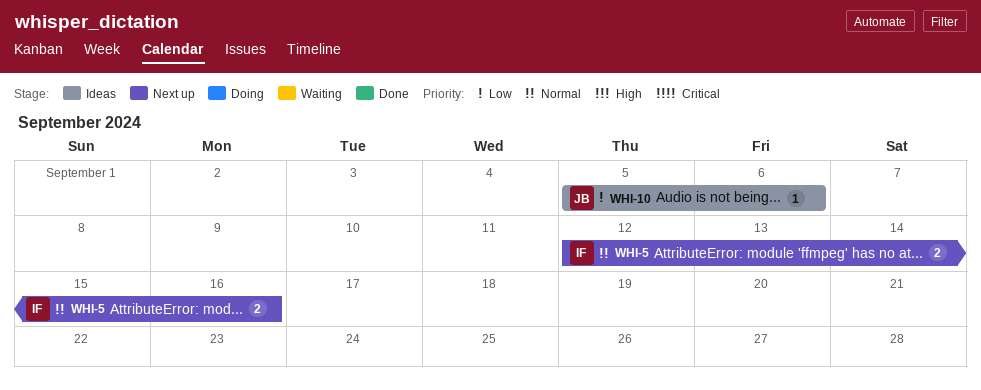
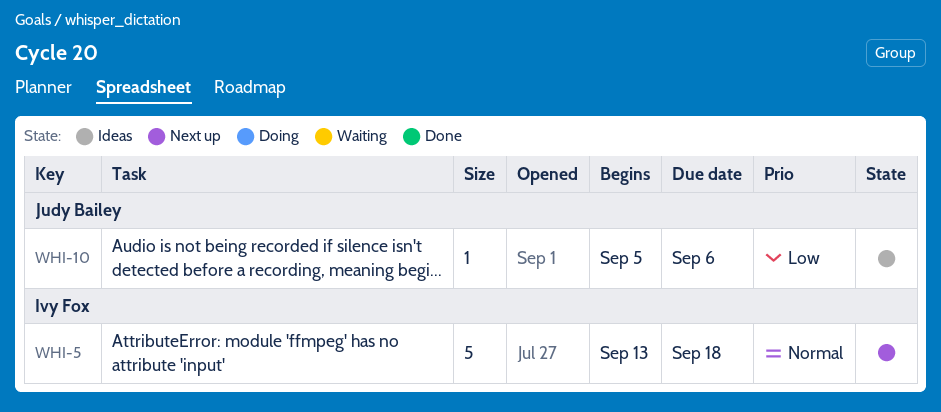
WHI-5, estimate: 2 -> 5
WHI-5, start: Sep 12 -> Sep 13
WHI-5, due: Sep 16 -> Sep 18

